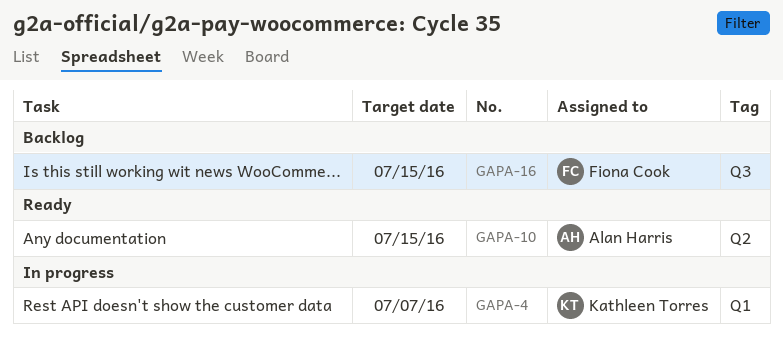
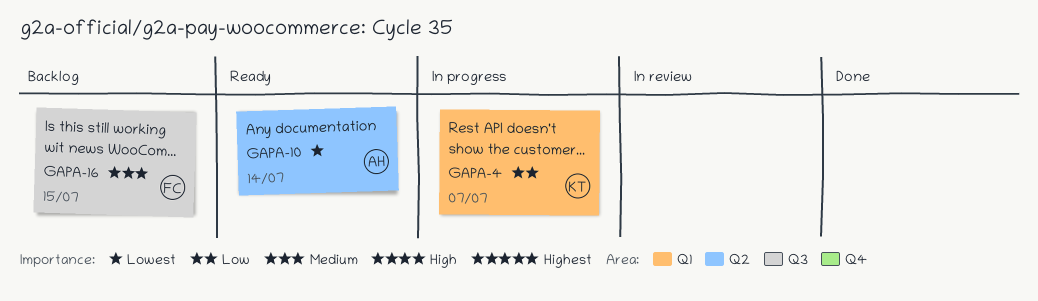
GAPA-10, due: Jul 15 -> Jul 14

